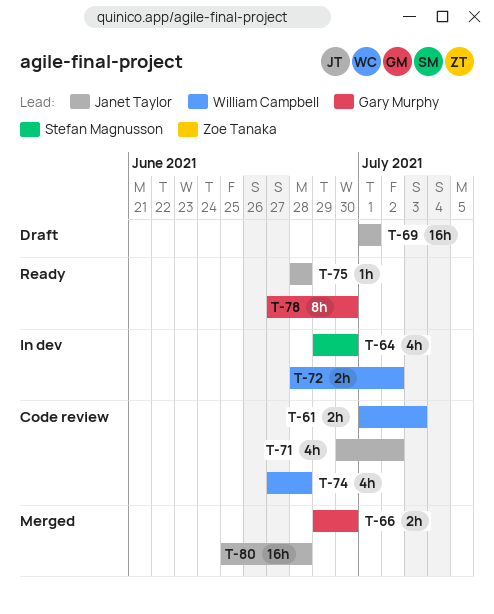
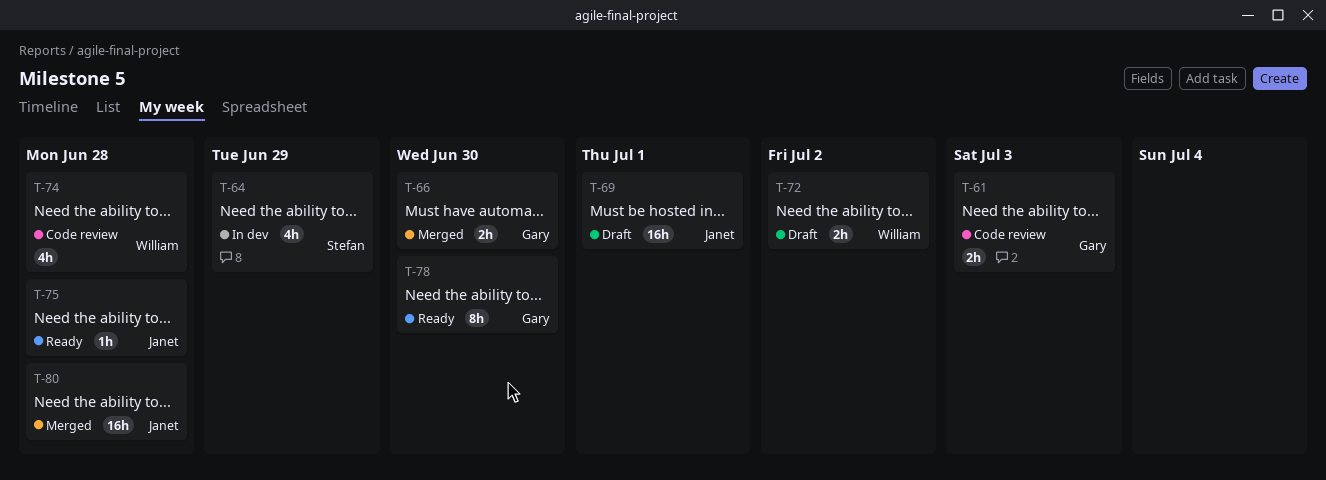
T-61, owner: William Campbell -> Gary Murphy
T-64, due: Jun 30 -> Jun 29
T-71: present -> none
T-72, status: In dev -> Draft

